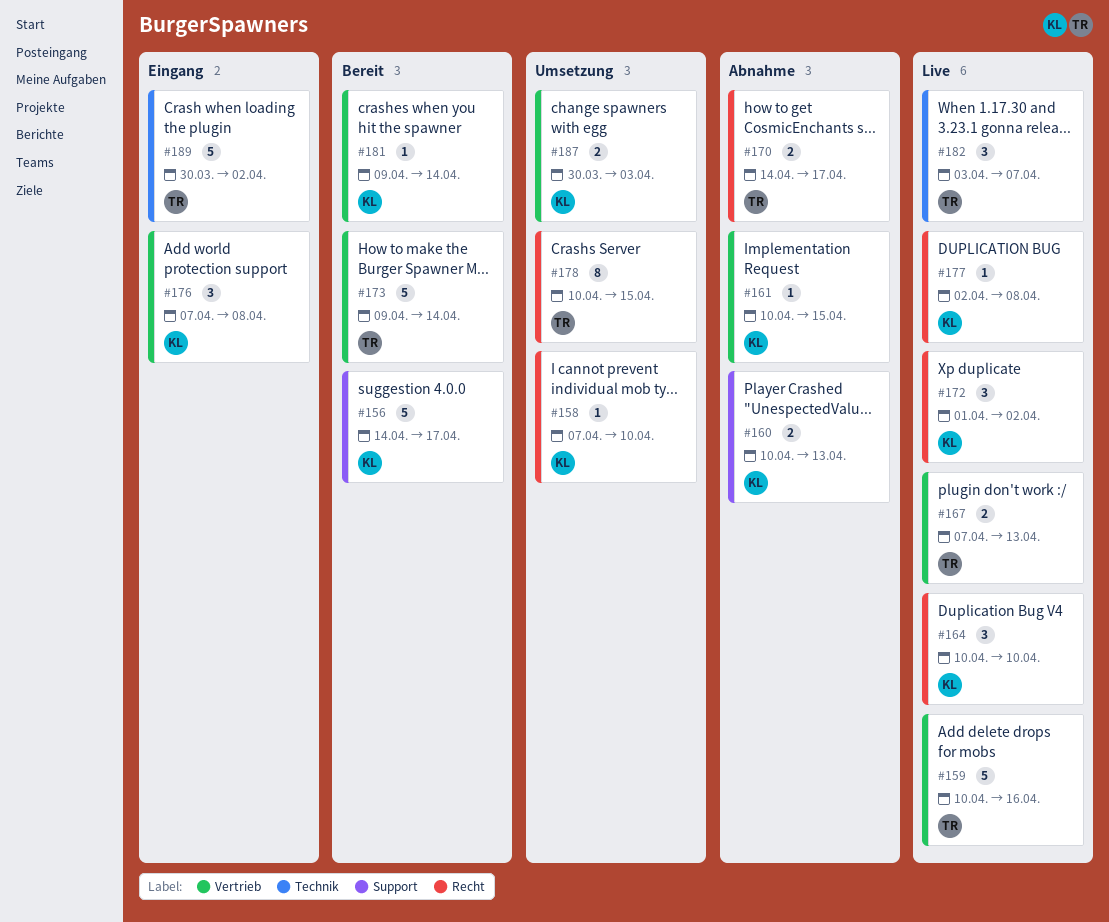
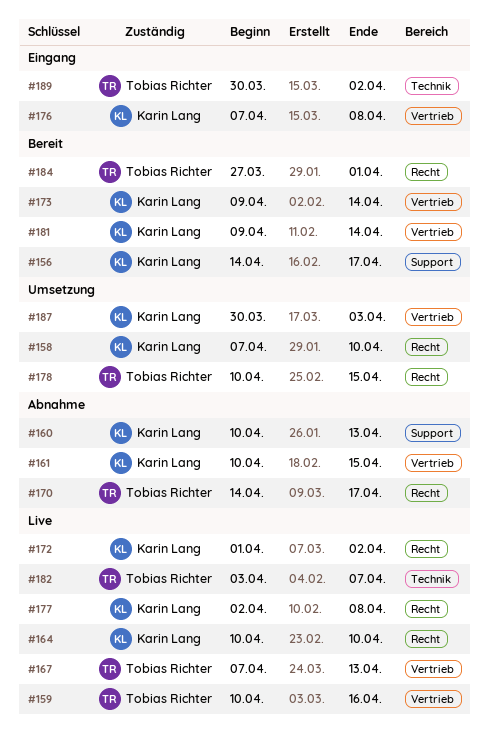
#173, owner: Tobias Richter -> Karin Lang
#184: none -> present

